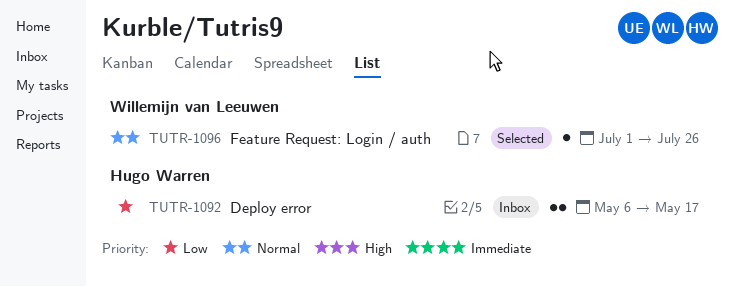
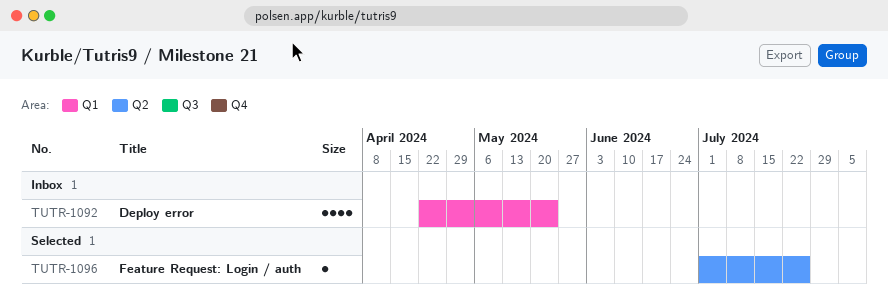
TUTR-1092, estimate: 2 -> 4
TUTR-1092, start: May 6 -> Apr 22
TUTR-1092, due: May 17 -> May 24

